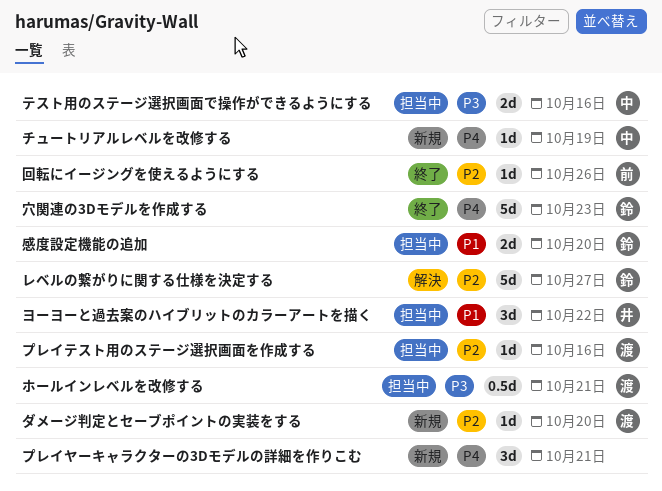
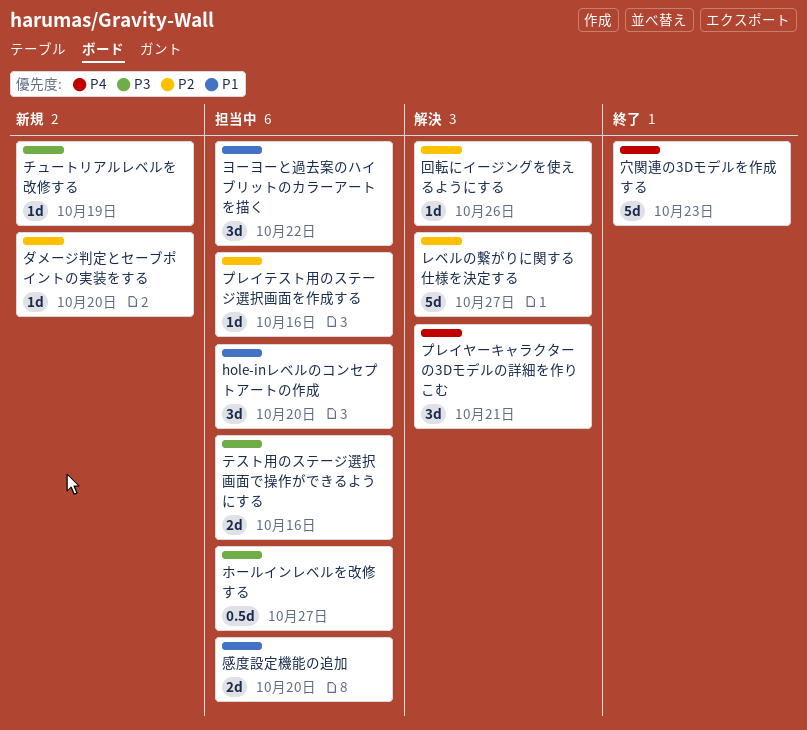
hole-inレベルのコンセプトアートの作成: none -> present
チュートリアルレベルを改修する, priority: P4 -> P3
プレイヤーキャラクターの3Dモデルの詳細を作りこむ, status: 新規 -> 解決
ホールインレベルを改修する, due: Oct 21 -> Oct 27
回転にイージングを使えるようにする, status: 終了 -> 解決

